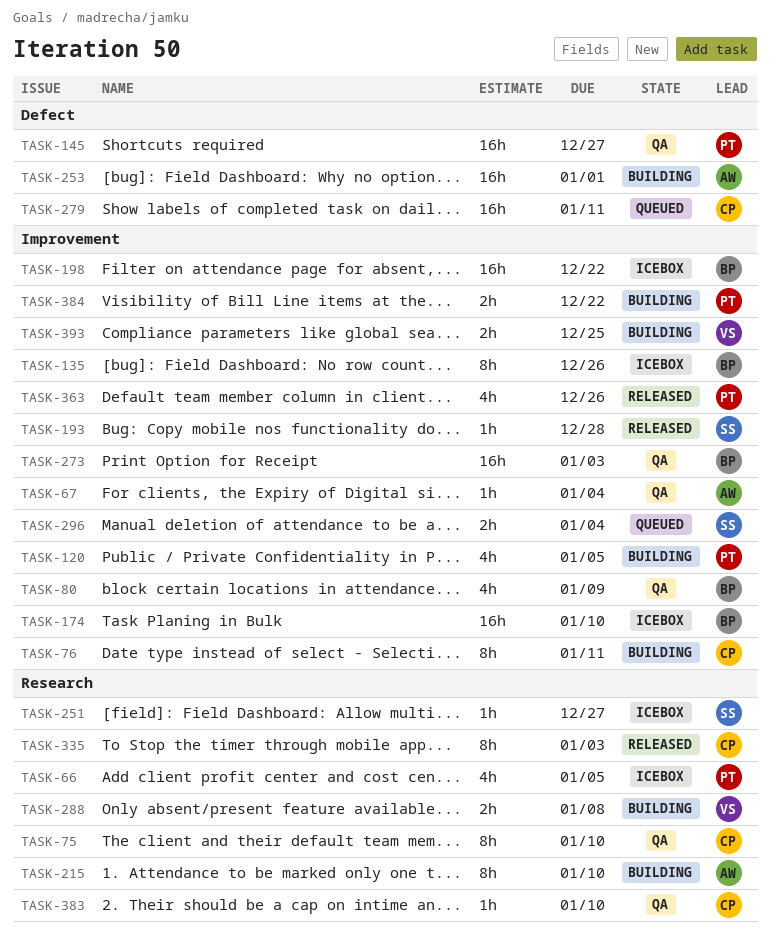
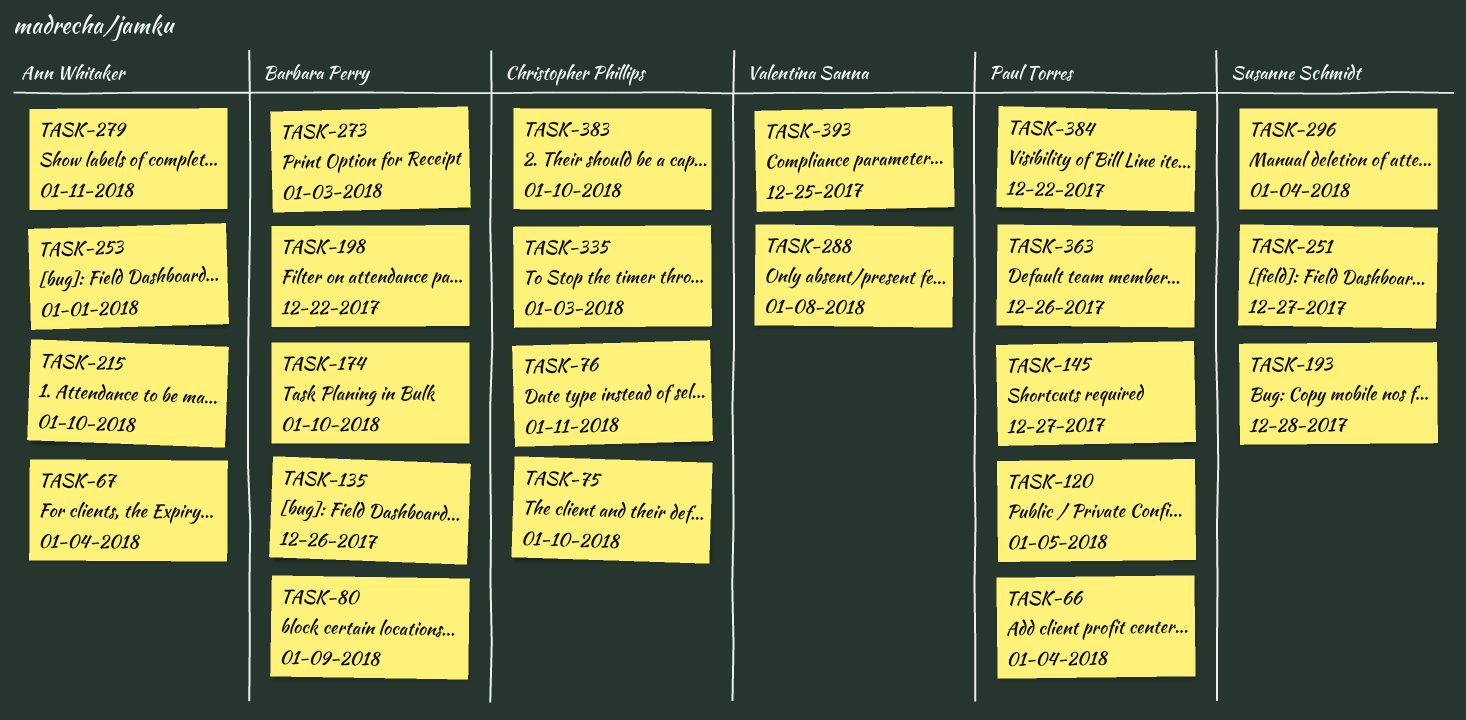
TASK-66, due: Jan 5 -> Jan 4
TASK-279, owner: Christopher Phillips -> Ann Whitaker

